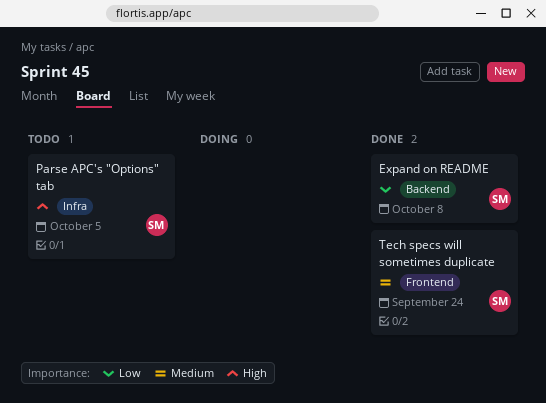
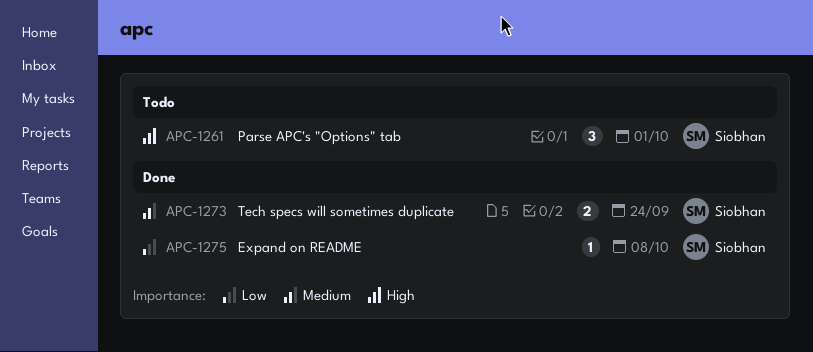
Parse APC's "Options" tab, due: Oct 5 -> Oct 1

